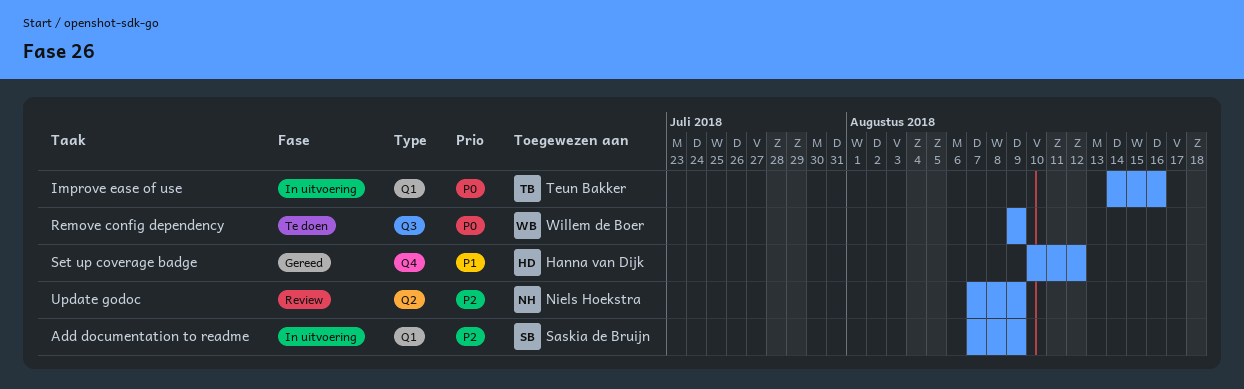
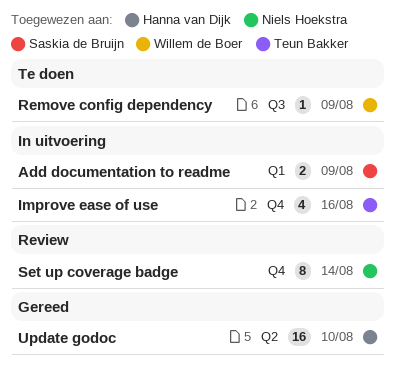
Improve ease of use, label: Q1 -> Q4
Set up coverage badge, status: Gereed -> Review
Set up coverage badge, owner: Hanna van Dijk -> Niels Hoekstra
Set up coverage badge, due: Aug 12 -> Aug 14
Update godoc, status: Review -> Gereed
Update godoc, owner: Niels Hoekstra -> Hanna van Dijk
Update godoc, due: Aug 9 -> Aug 10

